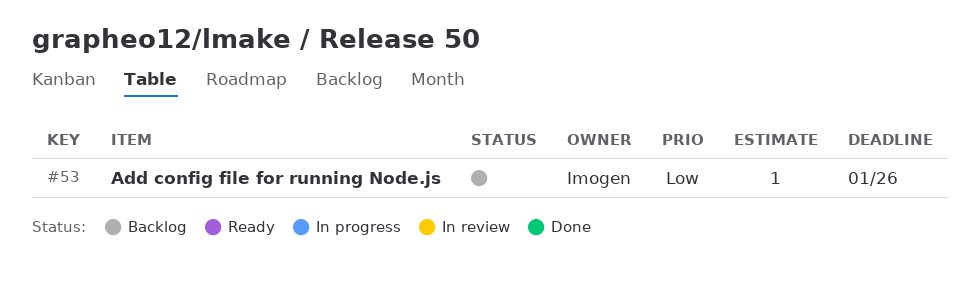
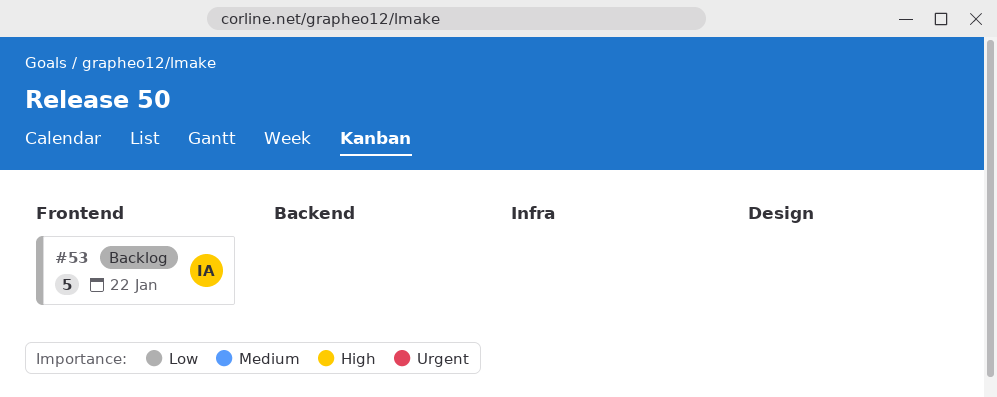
#53, estimate: 1 -> 5
#53, due: Jan 26 -> Jan 22

